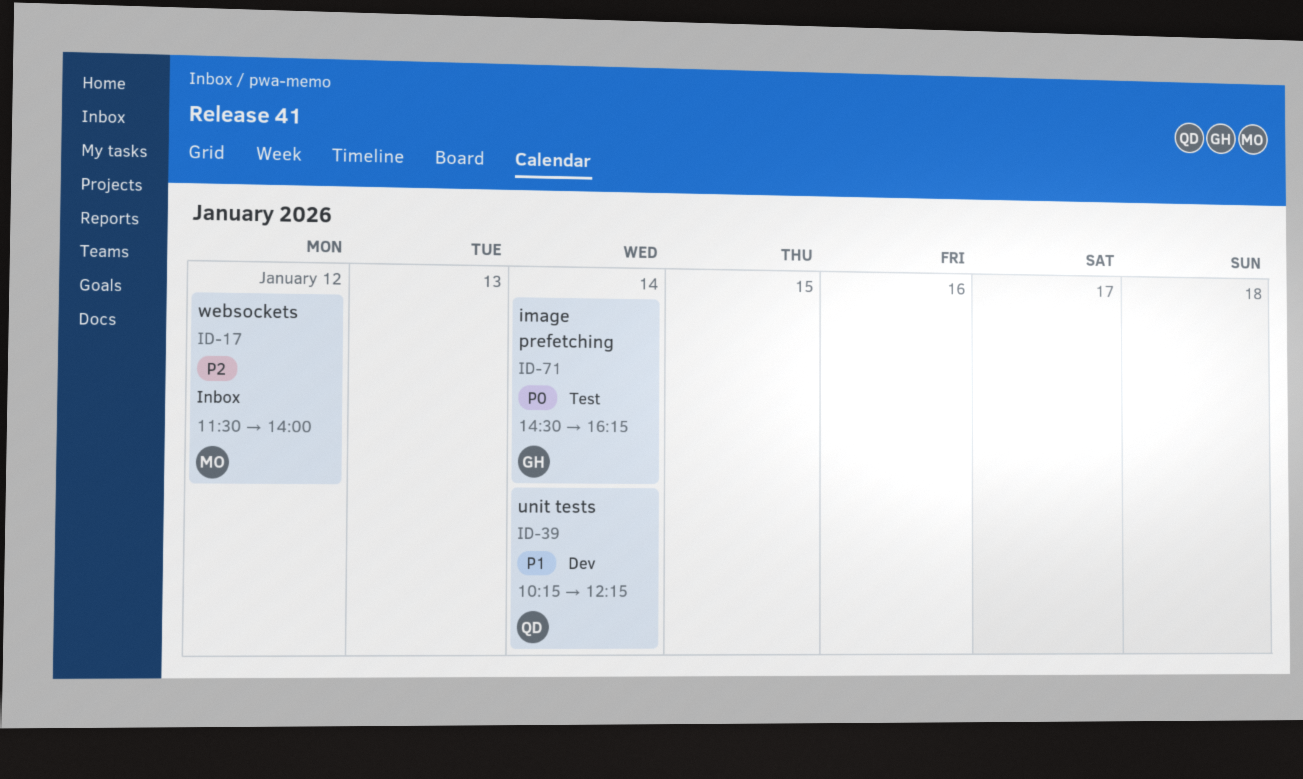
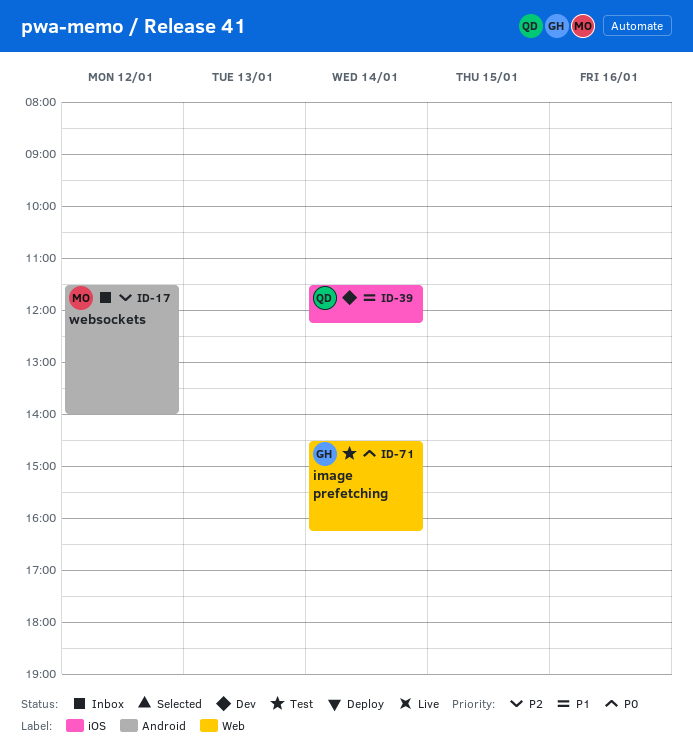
ID-39, begins: 10:15 -> 11:30

